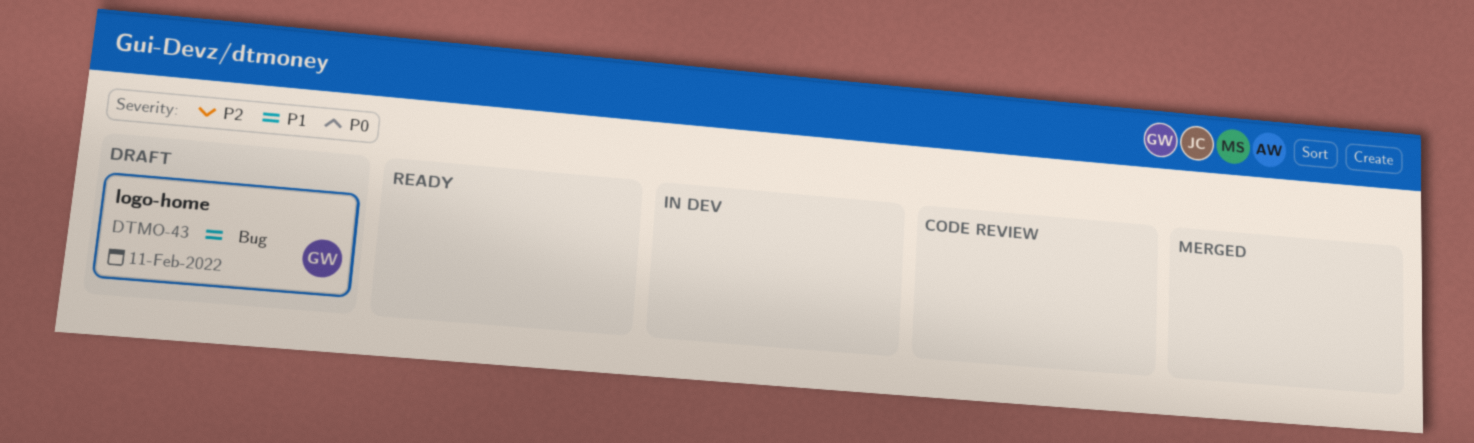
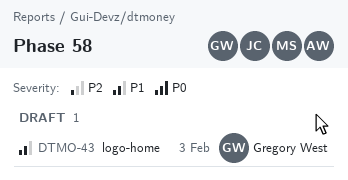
DTMO-43, due: Feb 11 -> Feb 3

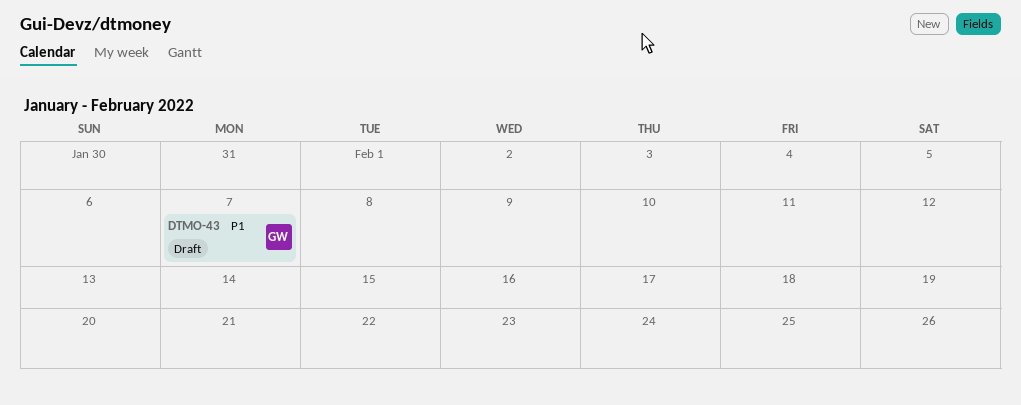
DTMO-43, due: Feb 3 -> Feb 7

